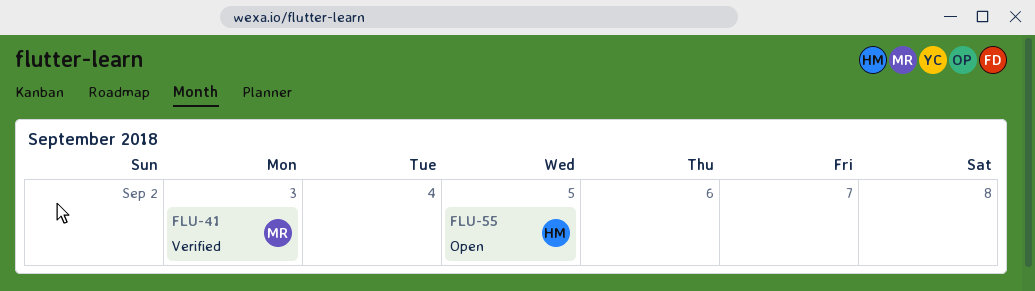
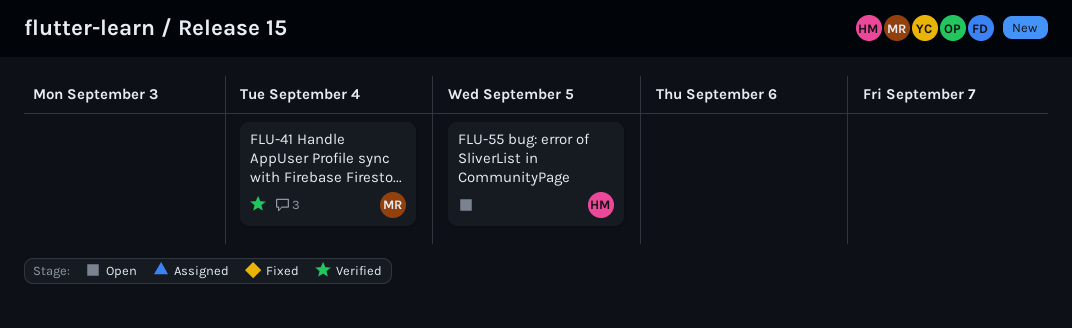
FLU-41, due: Sep 3 -> Sep 4

